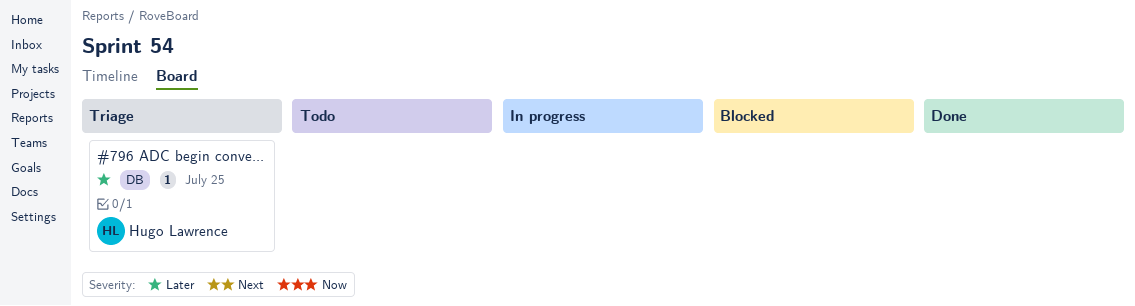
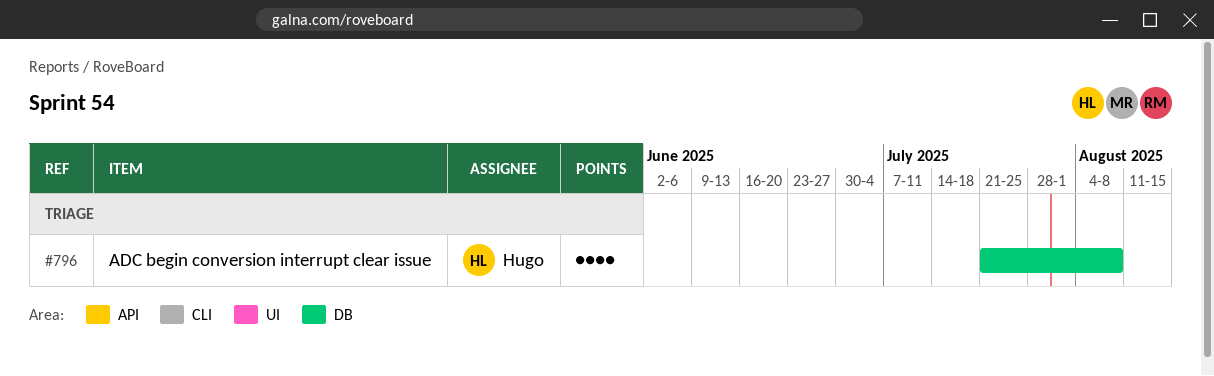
#796, estimate: 1 -> 4
#796, due: Jul 25 -> Aug 8

